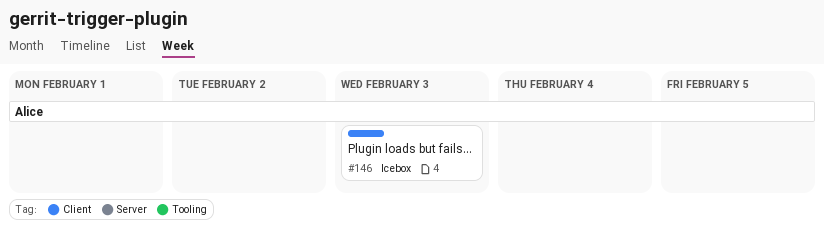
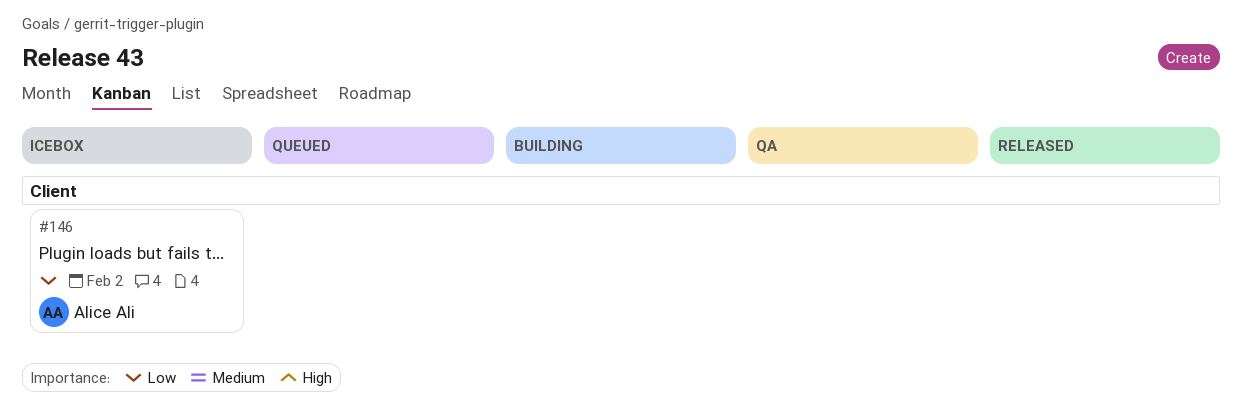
#146, due: Feb 3 -> Feb 2

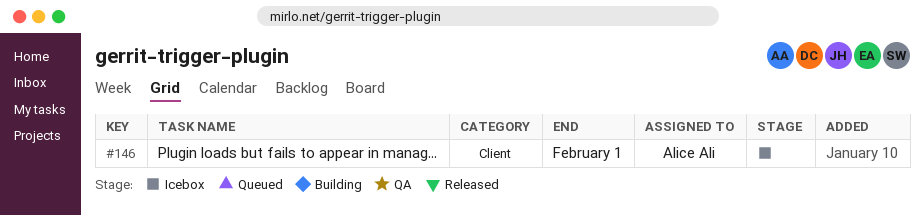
#146, due: Feb 2 -> Feb 1

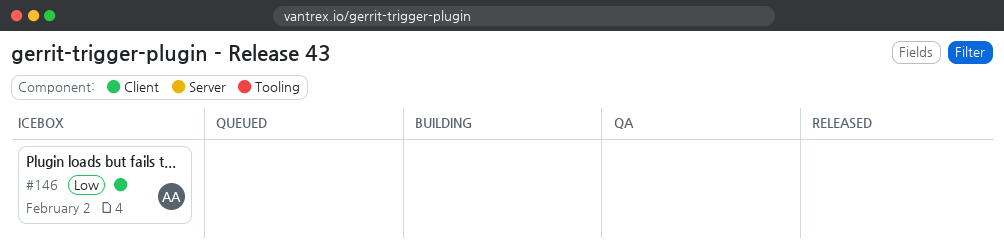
#146, due: Feb 1 -> Feb 2

